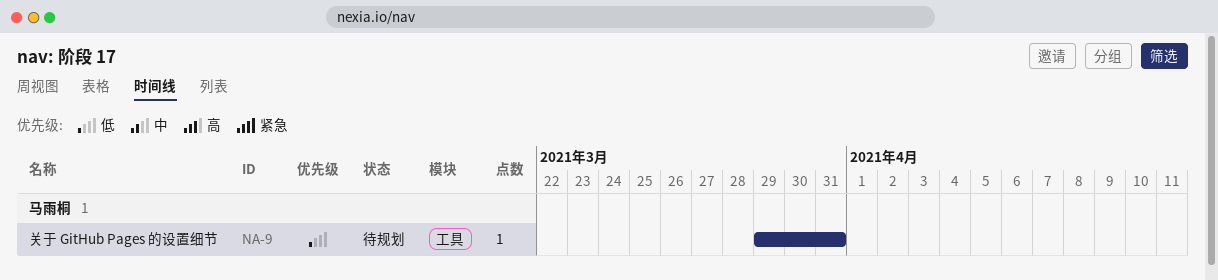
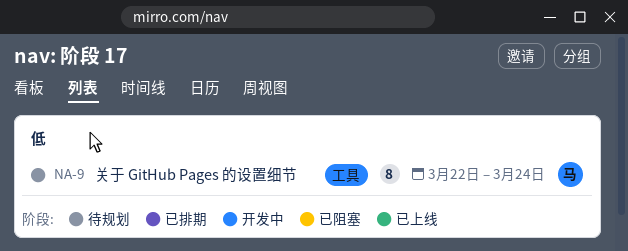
NA-9, estimate: 1 -> 8
NA-9, start: Mar 29 -> Mar 22
NA-9, due: Mar 31 -> Mar 24

